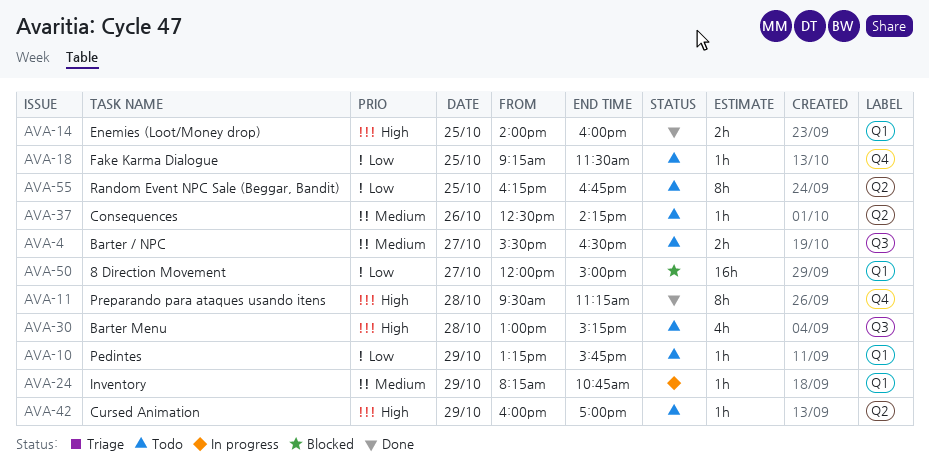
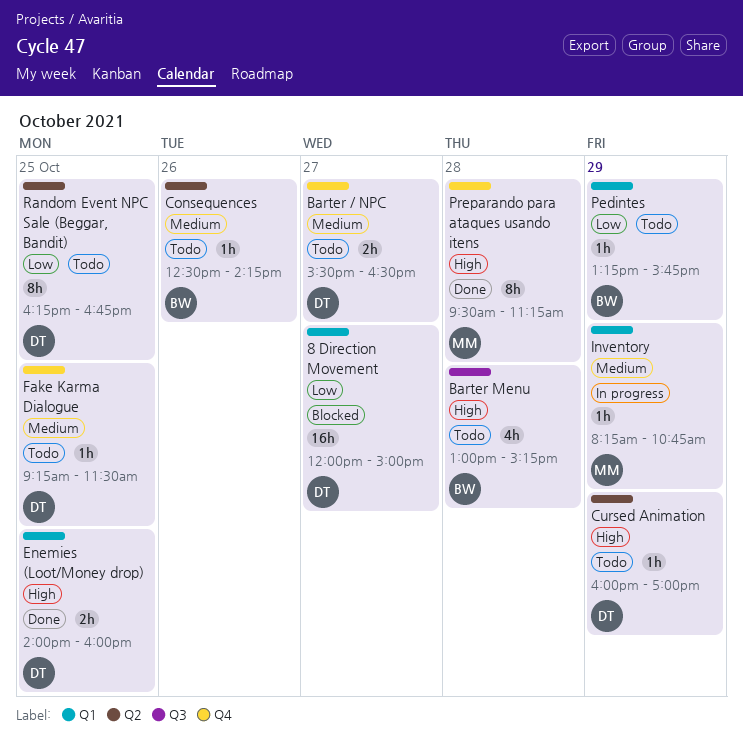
Barter / NPC, label: Q3 -> Q4
Fake Karma Dialogue, priority: Low -> Medium

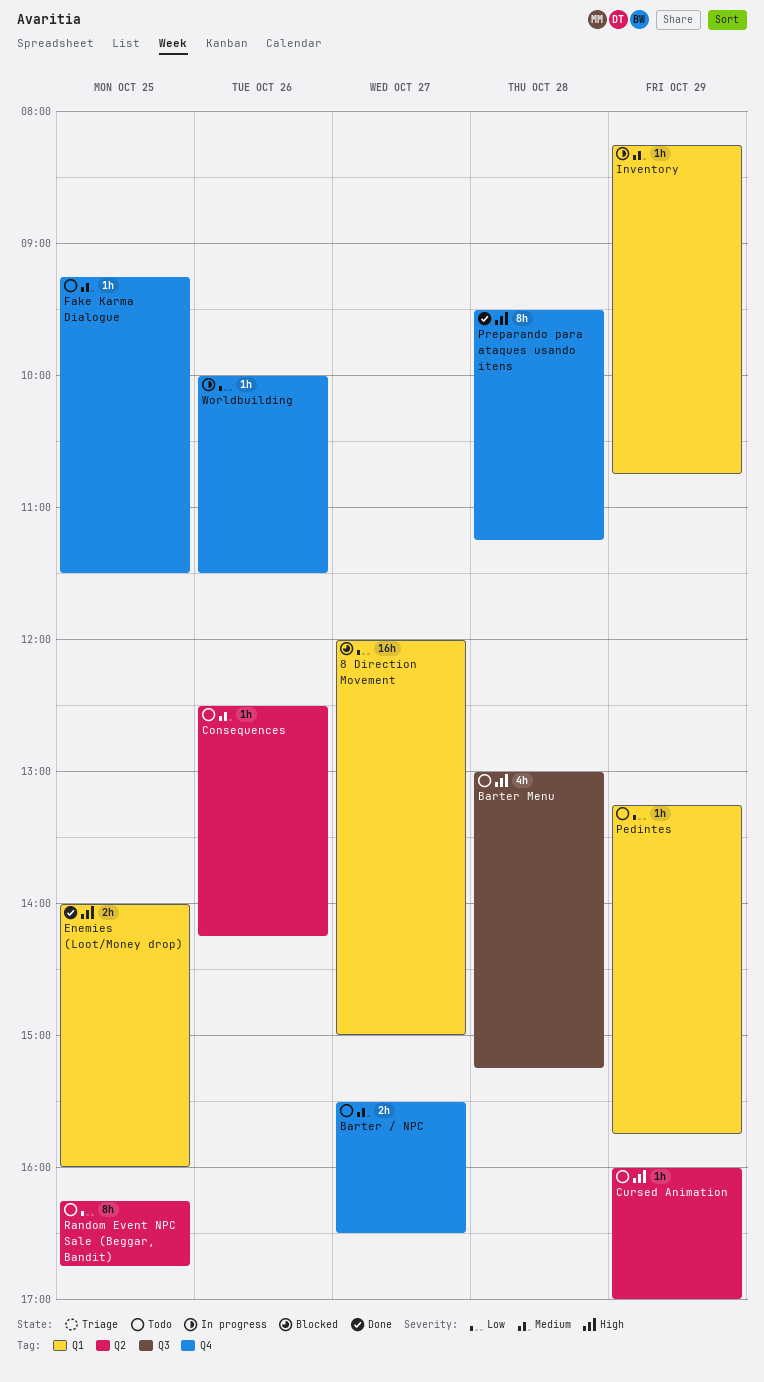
Worldbuilding: none -> present

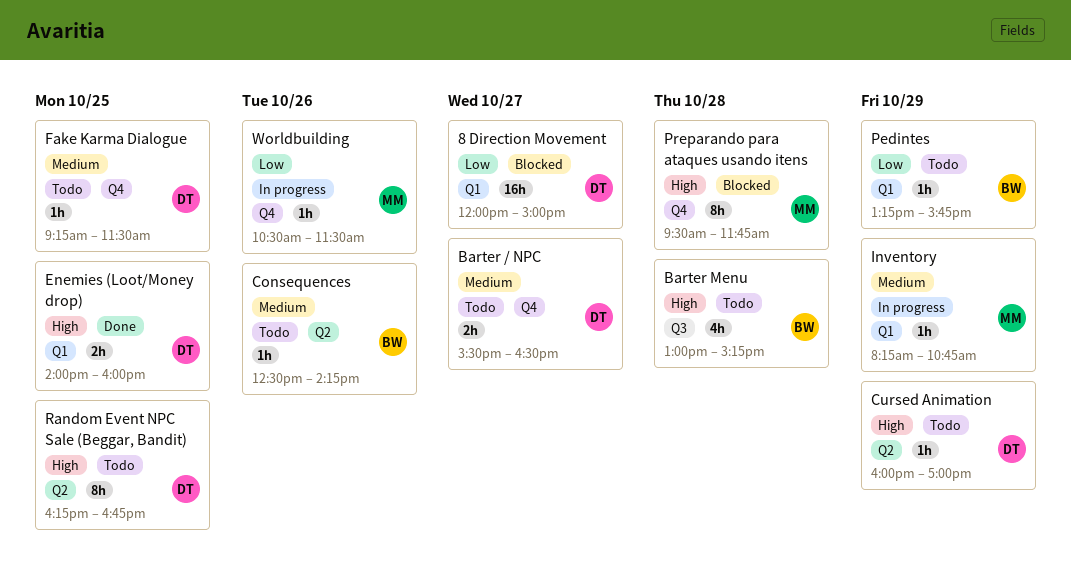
Preparando para ataques usando itens, status: Done -> Blocked
Preparando para ataques usando itens, ends: 11:15 -> 11:45
Random Event NPC Sale (Beggar, Bandit), priority: Low -> High
Worldbuilding, begins: 10:00 -> 10:30

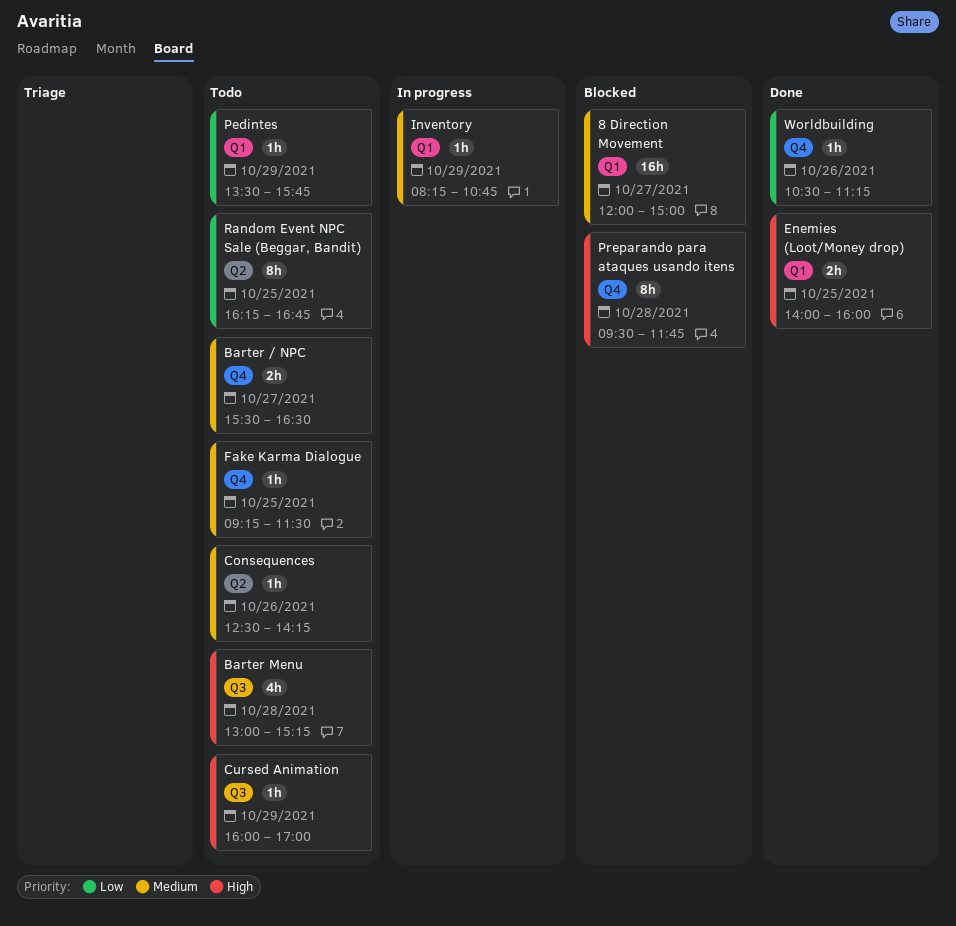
8 Direction Movement, priority: Low -> Medium
Cursed Animation, label: Q2 -> Q3
Pedintes, begins: 13:15 -> 13:30
Random Event NPC Sale (Beggar, Bandit), priority: High -> Low
Worldbuilding, status: In progress -> Done
Worldbuilding, ends: 11:30 -> 11:15

